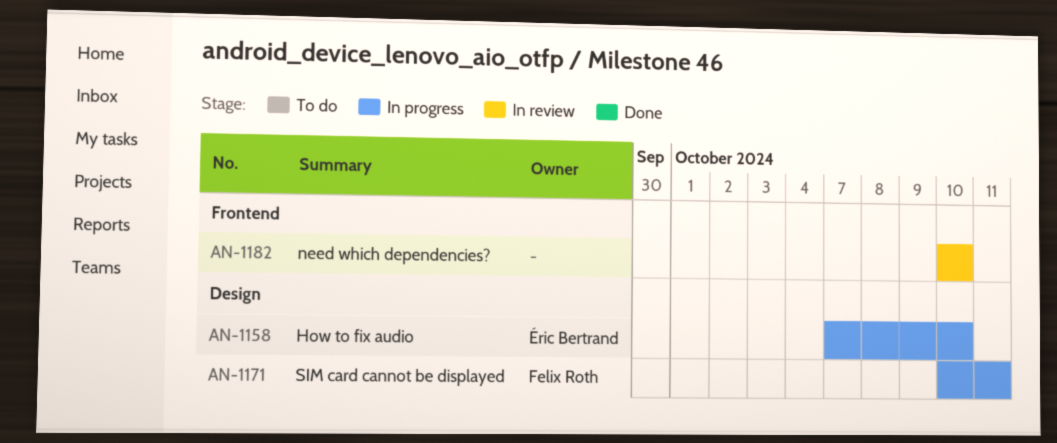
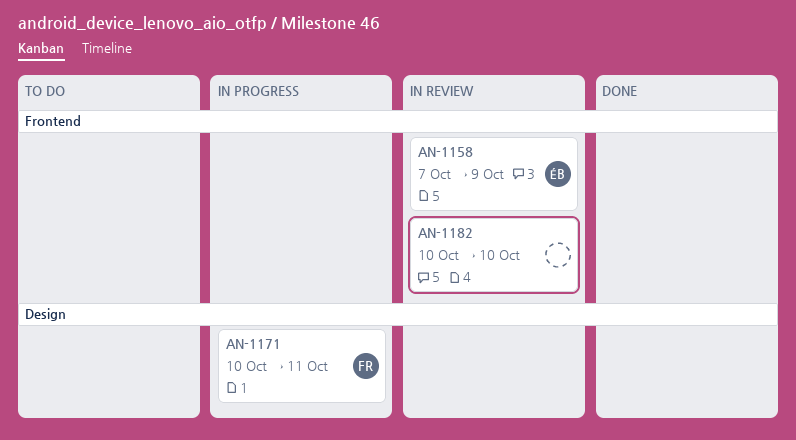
AN-1158, status: In progress -> In review
AN-1158, label: Design -> Frontend
AN-1158, due: Oct 10 -> Oct 9

